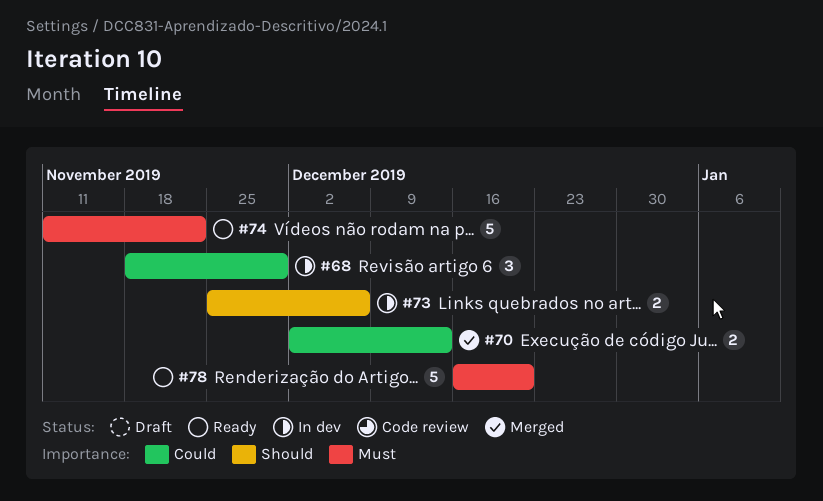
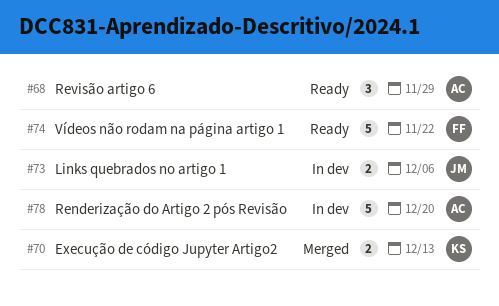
#68, status: In dev -> Ready
#78, status: Ready -> In dev

